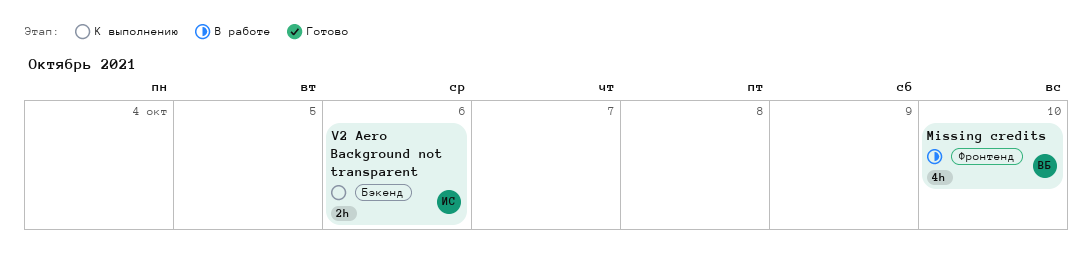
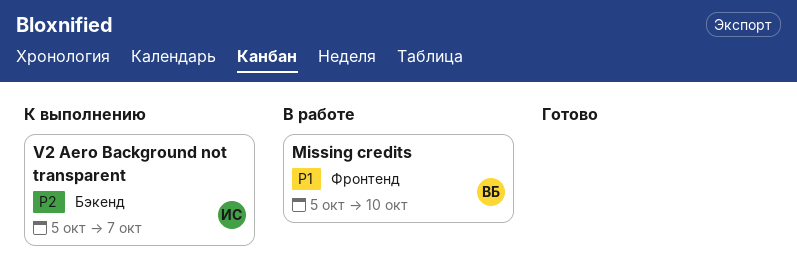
V2 Aero Background not transparent, due: Oct 6 -> Oct 7

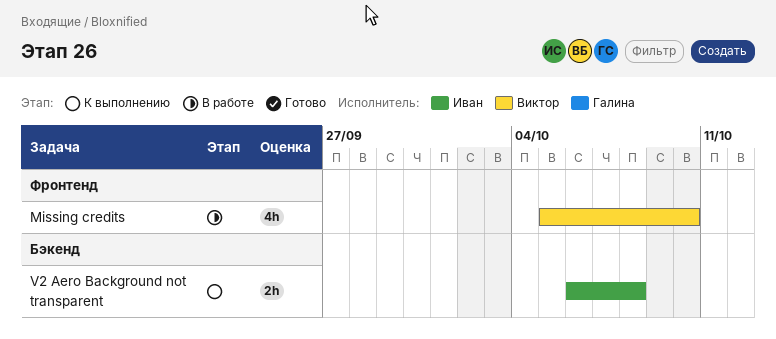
V2 Aero Background not transparent, start: Oct 5 -> Oct 6
V2 Aero Background not transparent, due: Oct 7 -> Oct 8

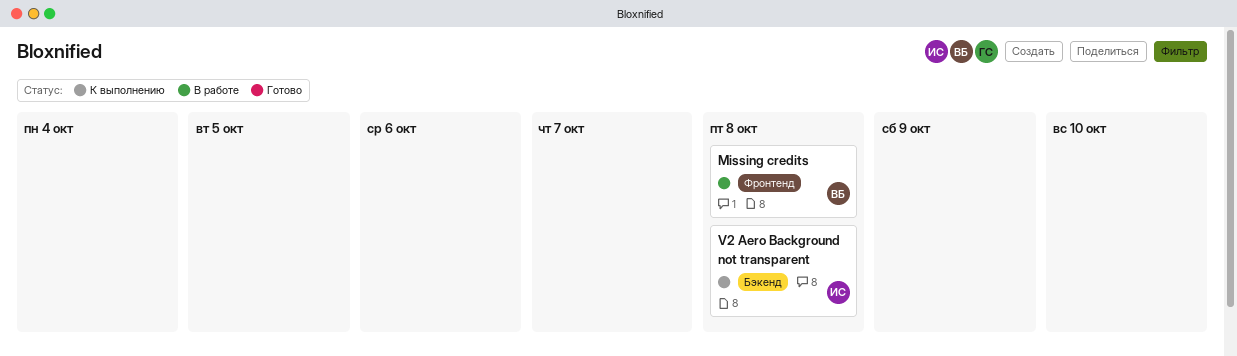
Missing credits, due: Oct 10 -> Oct 8

